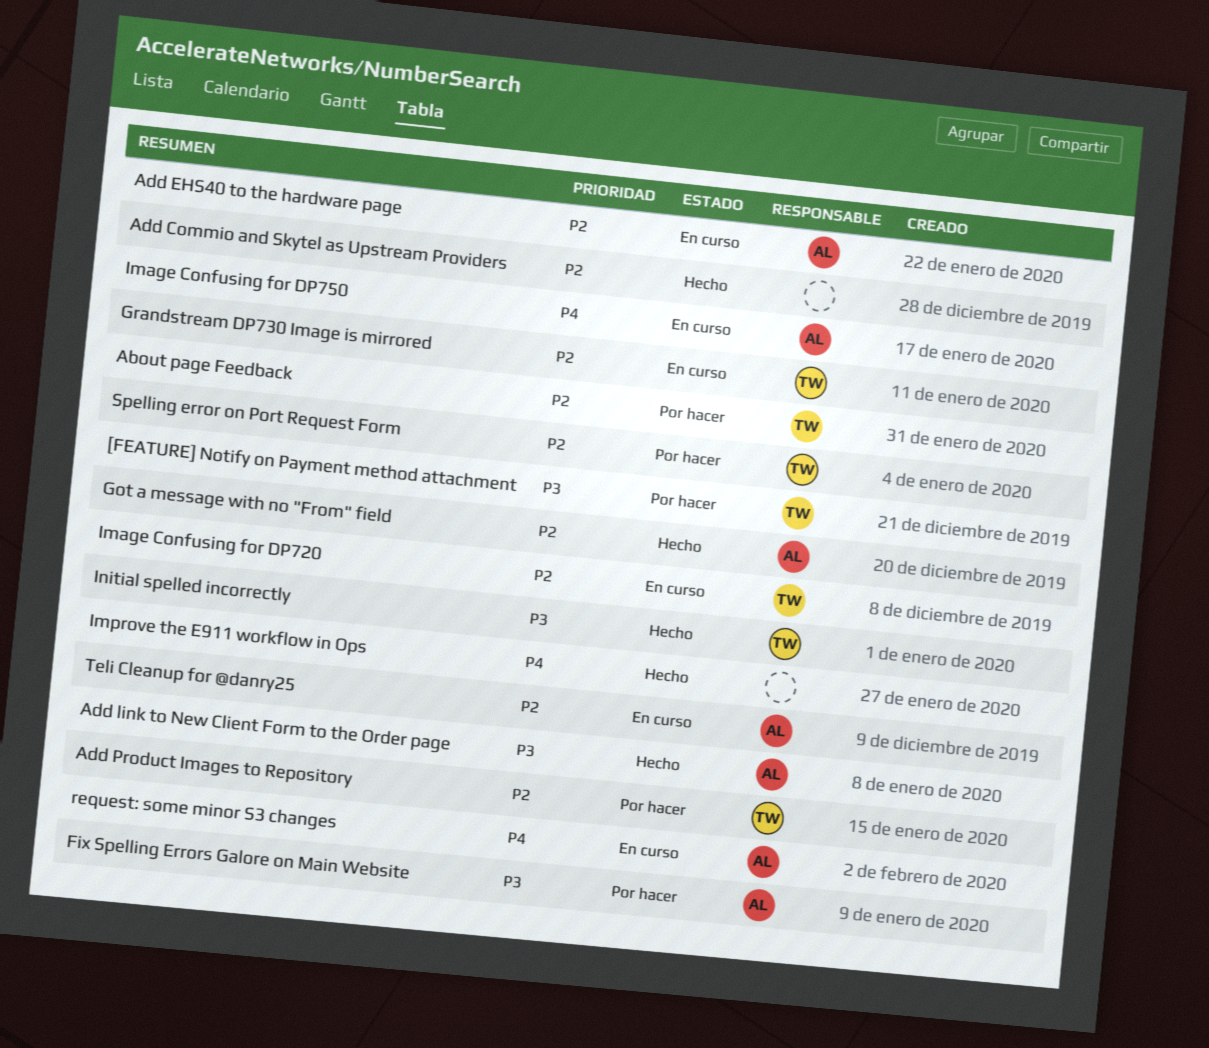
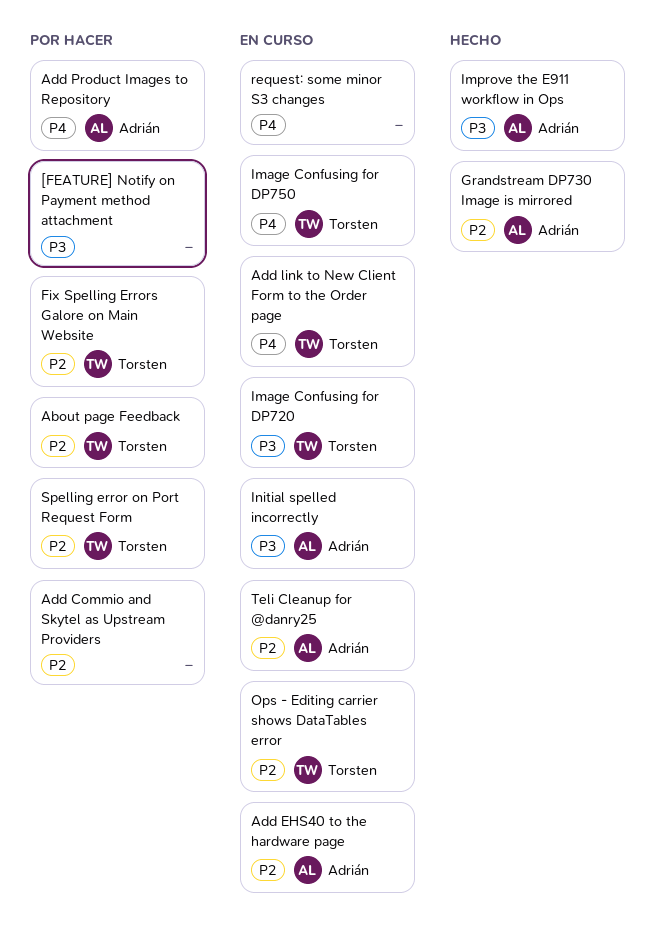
[FEATURE] Notify on Payment method attachment, owner: Torsten -> none
Add Commio and Skytel as Upstream Providers, status: Hecho -> Por hacer
Add link to New Client Form to the Order page, status: Hecho -> En curso
Add link to New Client Form to the Order page, owner: Adrián -> Torsten
Add link to New Client Form to the Order page, priority: P3 -> P4
Add Product Images to Repository, owner: Torsten -> Adrián
Add Product Images to Repository, priority: P2 -> P4
Fix Spelling Errors Galore on Main Website, owner: Adrián -> Torsten
Fix Spelling Errors Galore on Main Website, priority: P3 -> P2
Got a message with no "From" field: present -> none
Grandstream DP730 Image is mirrored, status: En curso -> Hecho
Grandstream DP730 Image is mirrored, owner: Torsten -> Adrián
Image Confusing for DP720, priority: P2 -> P3
Image Confusing for DP750, owner: Adrián -> Torsten
Improve the E911 workflow in Ops, owner: none -> Adrián
Improve the E911 workflow in Ops, priority: P4 -> P3
Initial spelled incorrectly, status: Hecho -> En curso
Initial spelled incorrectly, owner: Torsten -> Adrián
Ops - Editing carrier shows DataTables error: none -> present
request: some minor S3 changes, owner: Adrián -> none

